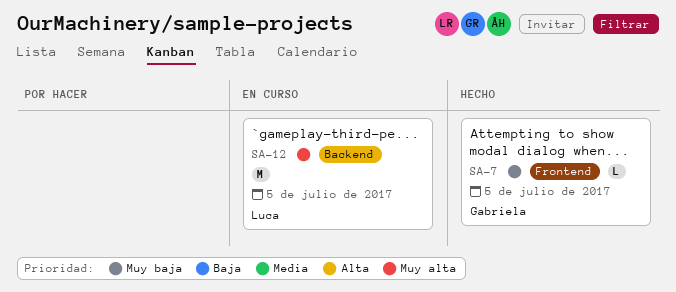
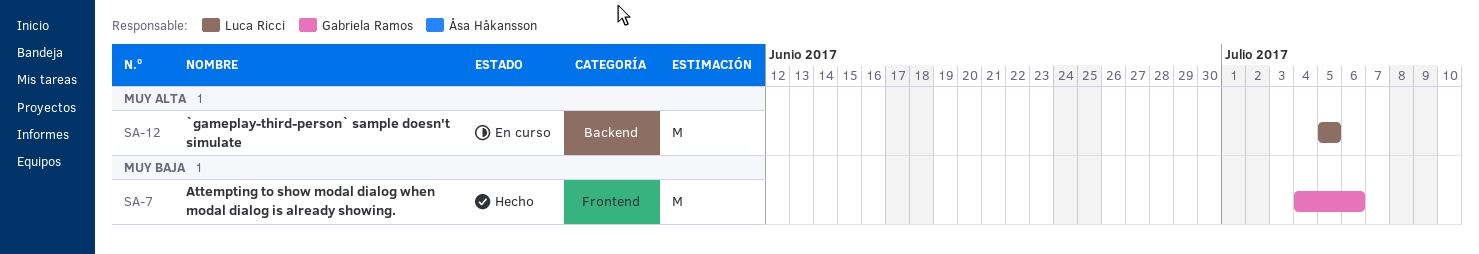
SA-7, estimate: L -> M
SA-7, due: Jul 5 -> Jul 6

